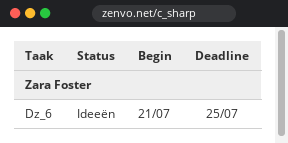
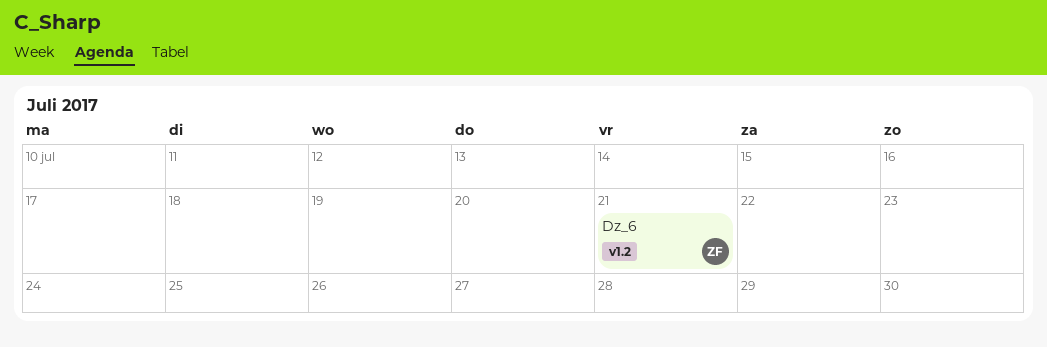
Dz_6, due: Jul 25 -> Jul 21

